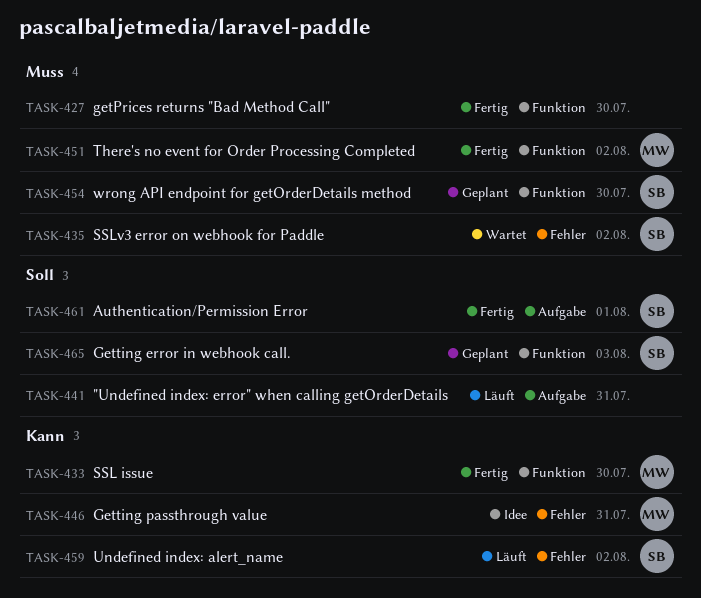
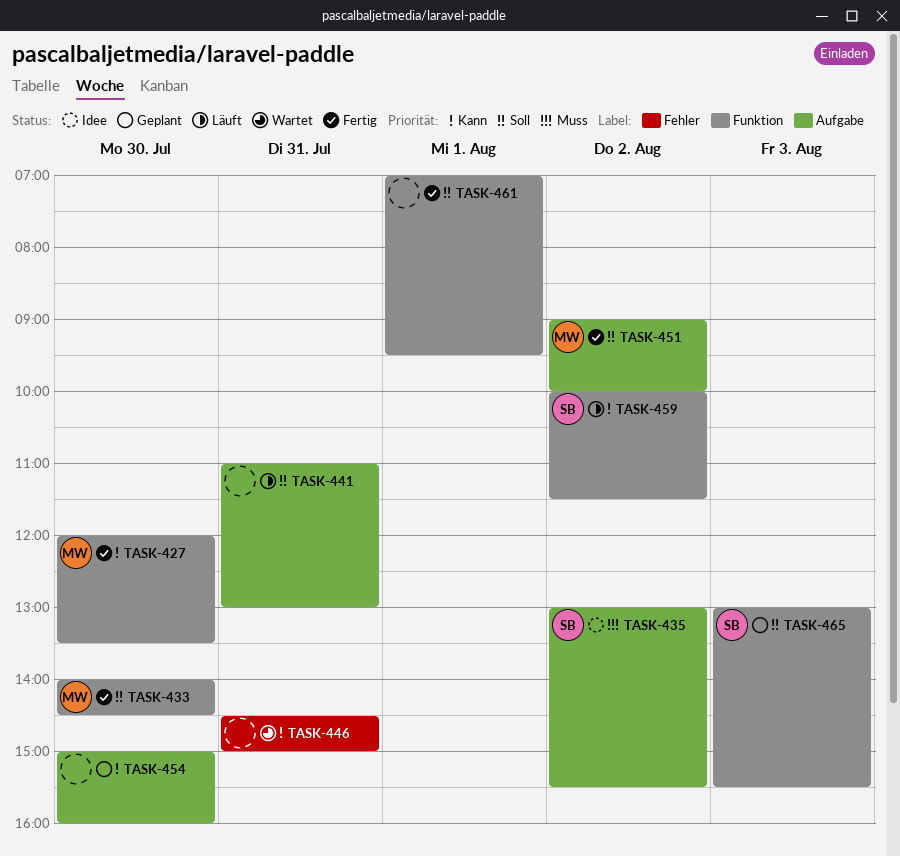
TASK-427, owner: none -> MW
TASK-427, priority: Muss -> Kann
TASK-433, priority: Kann -> Soll
TASK-435, status: Wartet -> Idee
TASK-435, label: Fehler -> Aufgabe
TASK-446, status: Idee -> Wartet
TASK-446, owner: MW -> none
TASK-451, priority: Muss -> Soll
TASK-451, label: Funktion -> Aufgabe
TASK-454, owner: SB -> none
TASK-454, priority: Muss -> Kann
TASK-454, label: Funktion -> Aufgabe
TASK-459, label: Fehler -> Funktion
TASK-461, owner: SB -> none
TASK-461, label: Aufgabe -> Funktion

